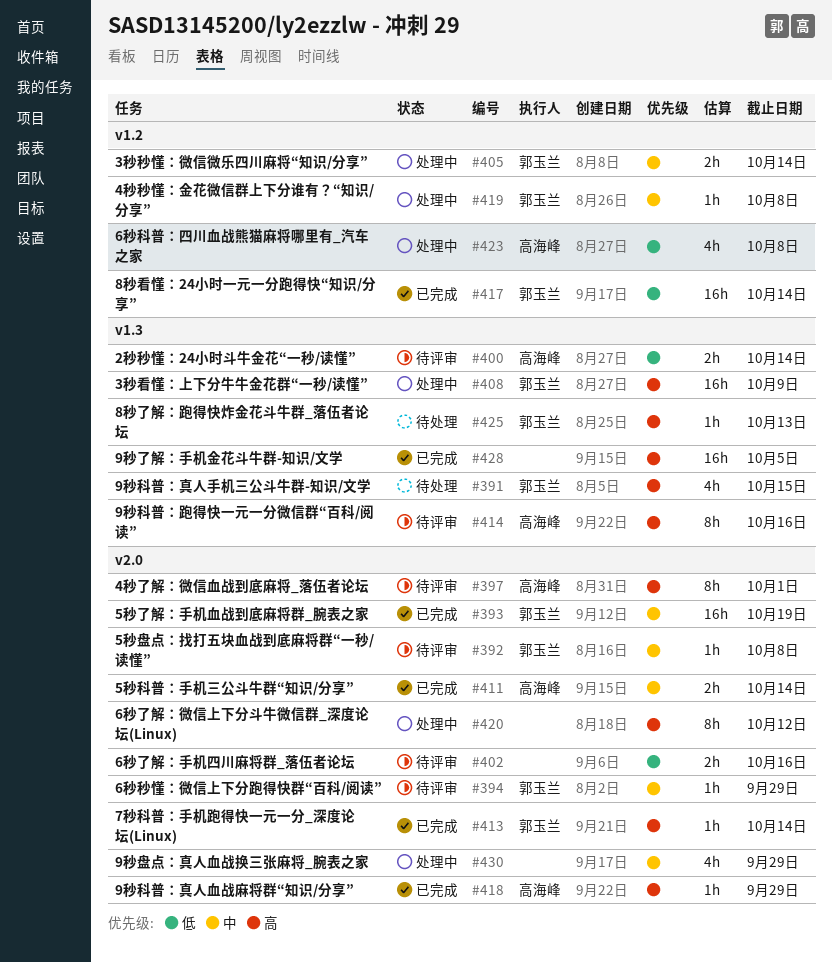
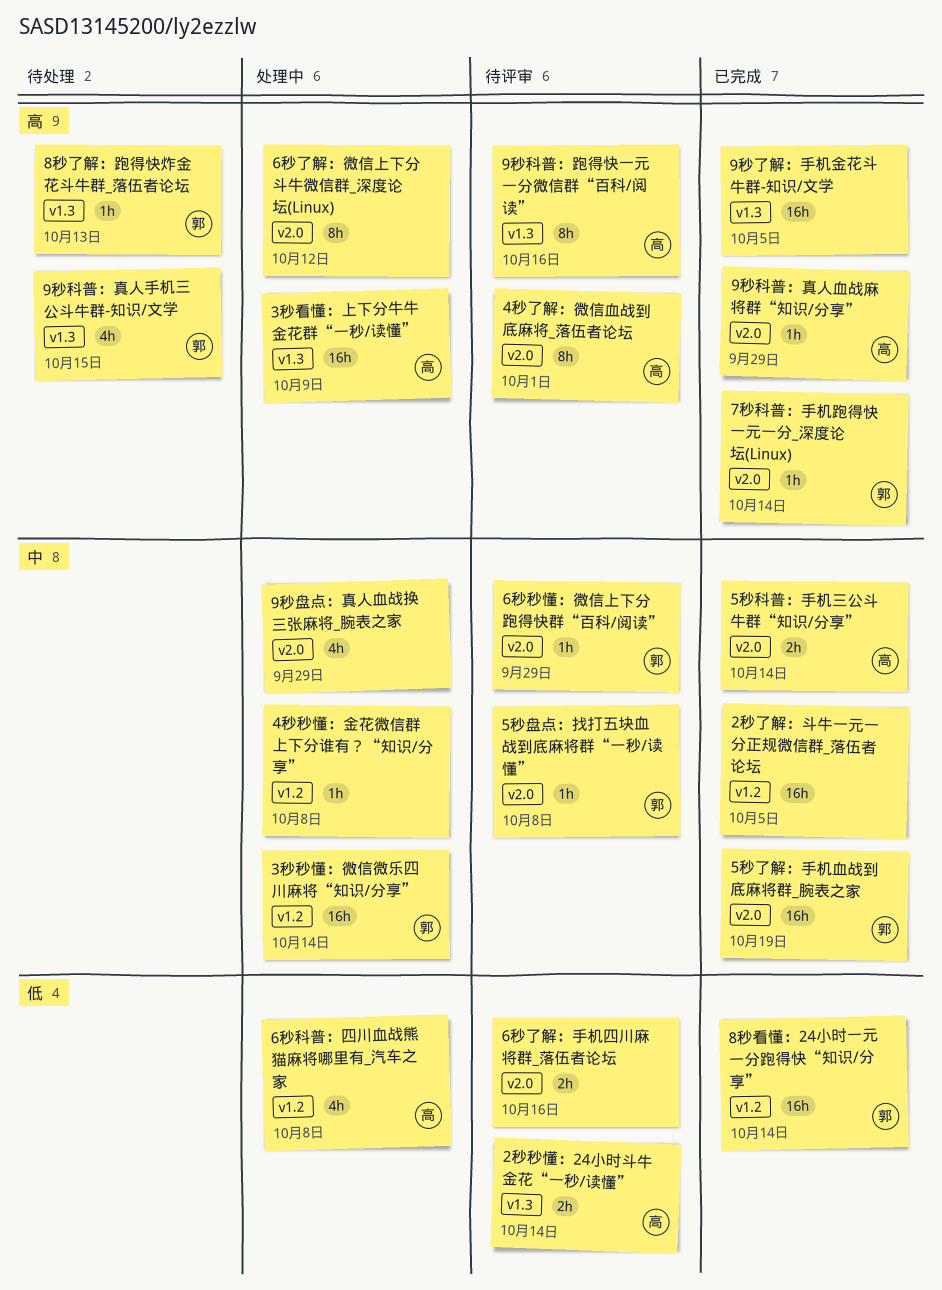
2秒了解：斗牛一元一分正规微信群_落伍者论坛: none -> present
3秒看懂：上下分牛牛金花群“一秒/读懂”, owner: 郭玉兰 -> 高海峰
3秒秒懂：微信微乐四川麻将“知识/分享”, estimate: 2h -> 16h
4秒秒懂：金花微信群上下分谁有？“知识/分享”, owner: 郭玉兰 -> none

